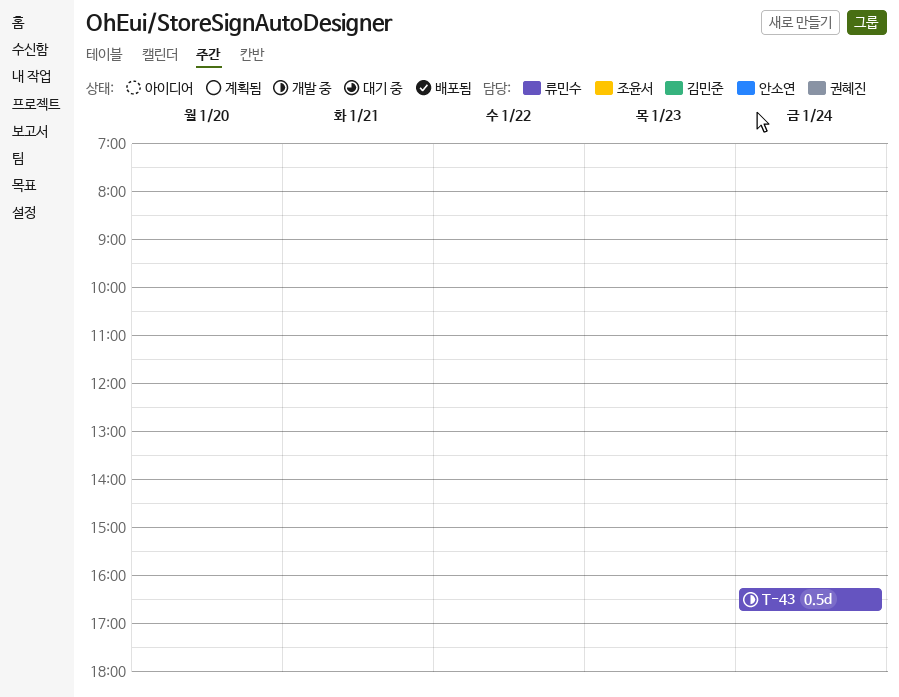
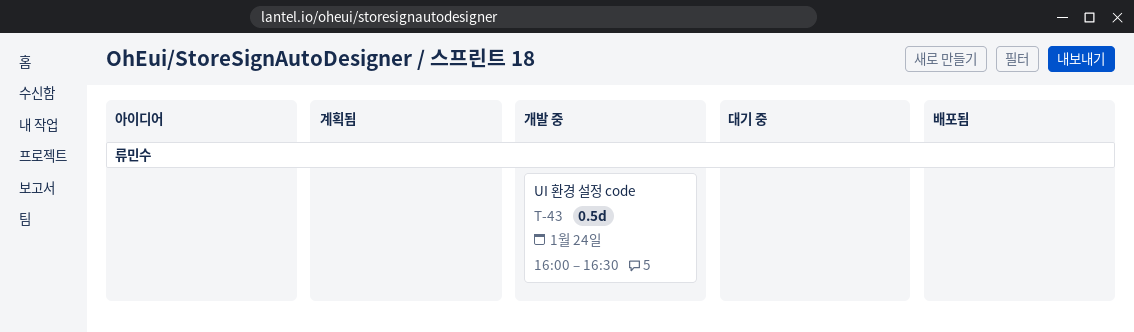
T-43, begins: 16:15 -> 16:00
T-43, ends: 16:45 -> 16:30

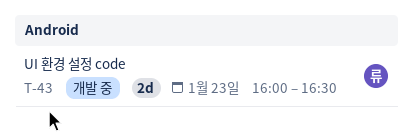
T-43, estimate: 0.5d -> 2d
T-43, day: Jan 24 -> Jan 23

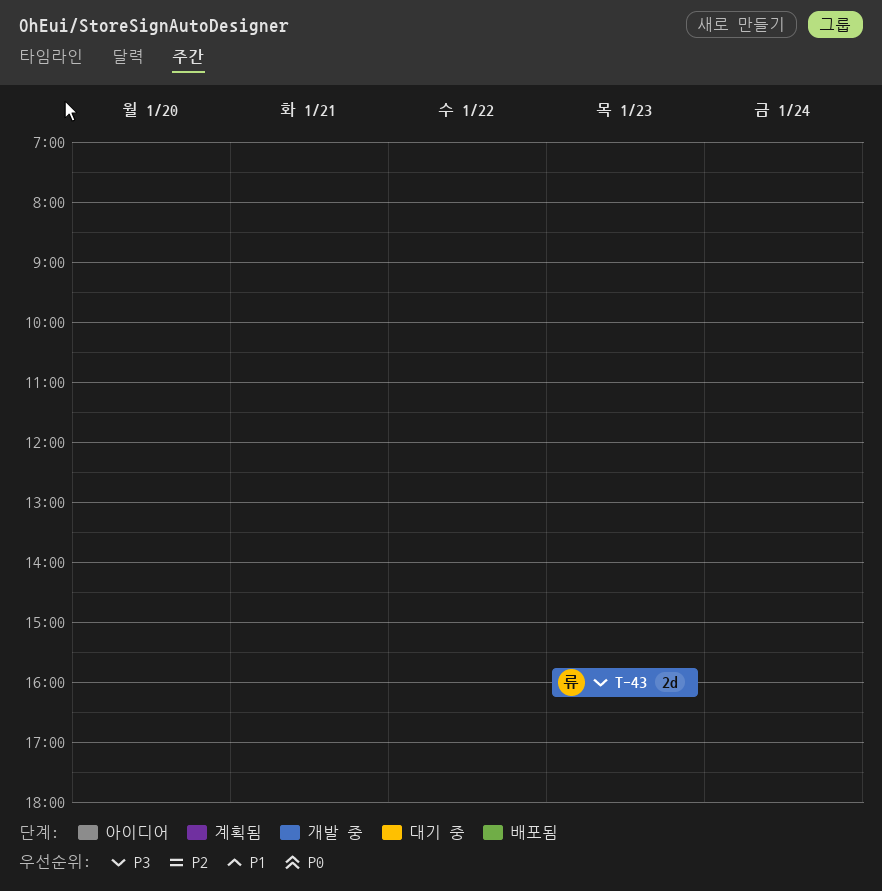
T-43, begins: 16:00 -> 15:45
T-43, ends: 16:30 -> 16:15

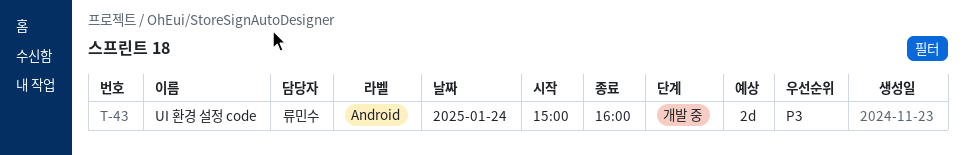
T-43, day: Jan 23 -> Jan 24
T-43, begins: 15:45 -> 15:00
T-43, ends: 16:15 -> 16:00

